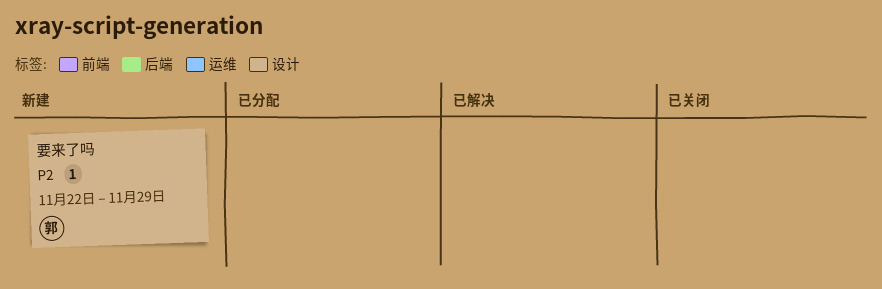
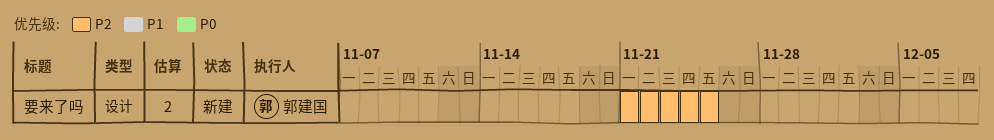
要来了吗, estimate: 1 -> 2
要来了吗, start: Nov 22 -> Nov 21
要来了吗, due: Nov 29 -> Nov 25

